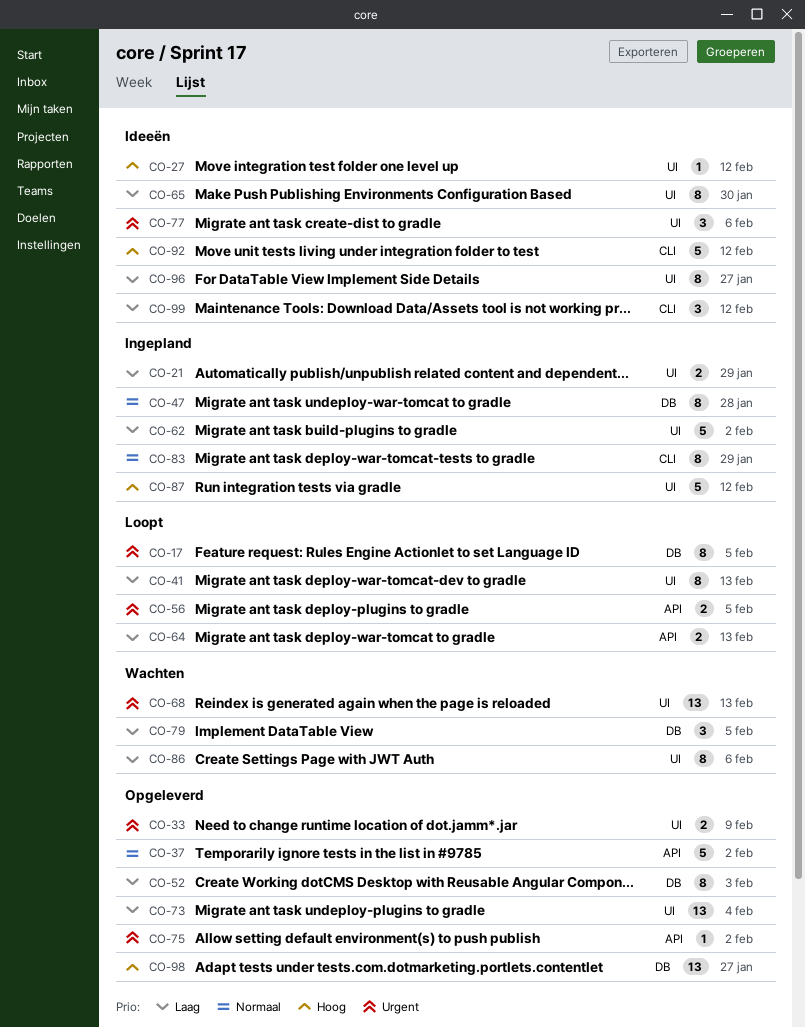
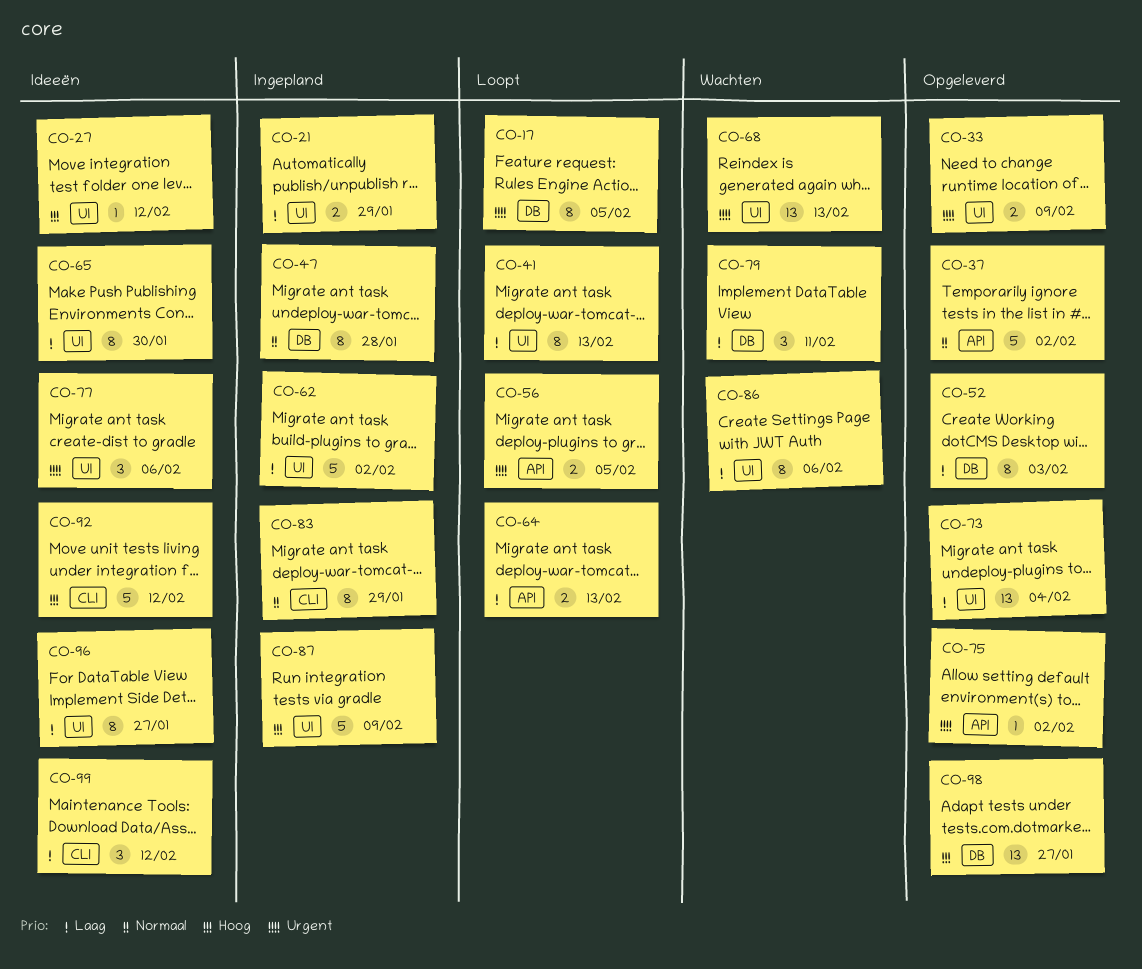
CO-79, due: Feb 5 -> Feb 11
CO-87, due: Feb 12 -> Feb 9

